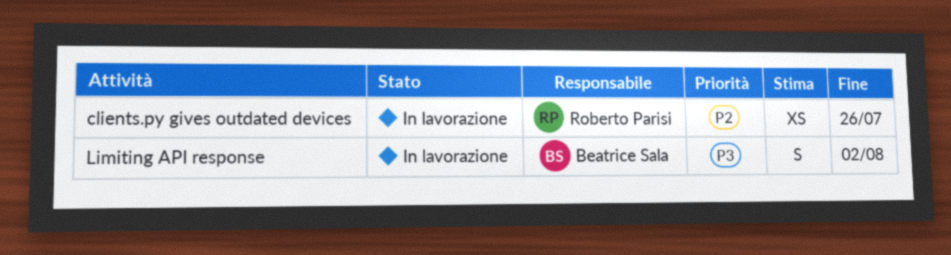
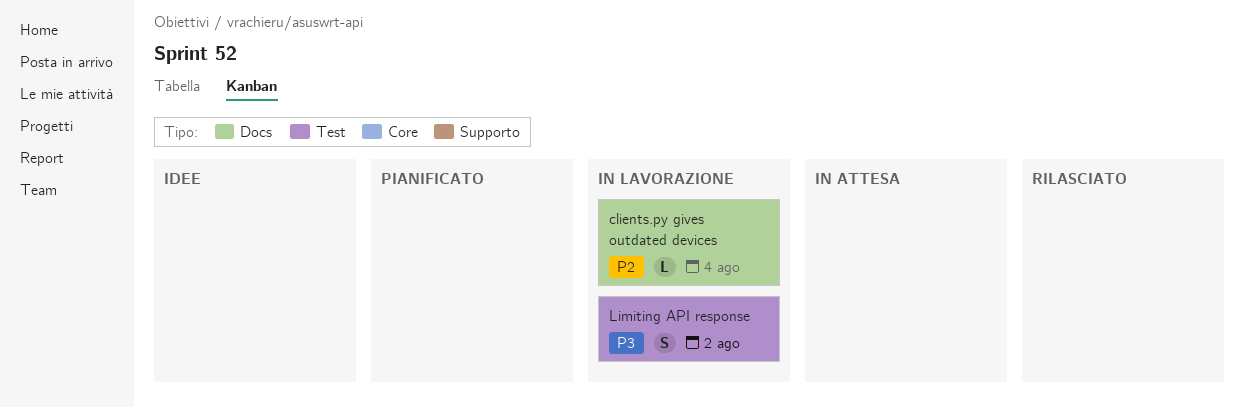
clients.py gives outdated devices, estimate: XS -> L
clients.py gives outdated devices, due: Jul 26 -> Aug 4

